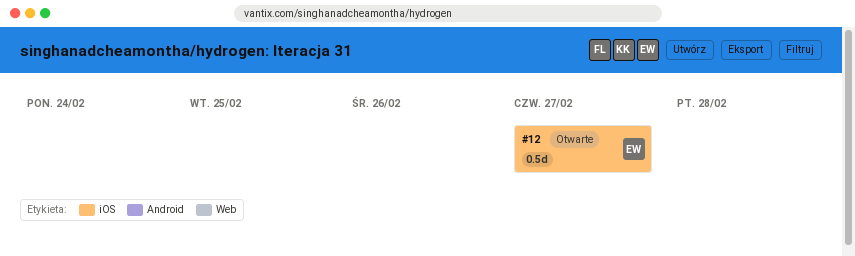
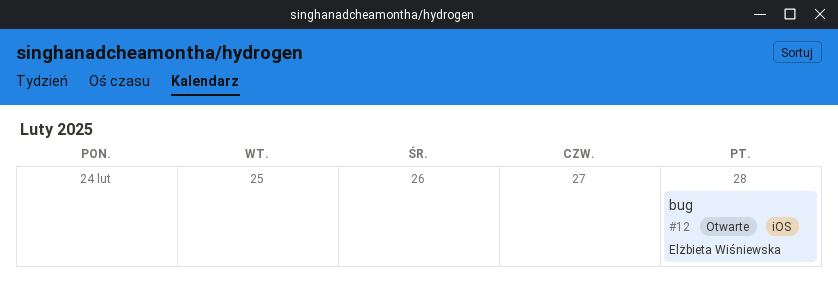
#12, due: Feb 27 -> Feb 28

